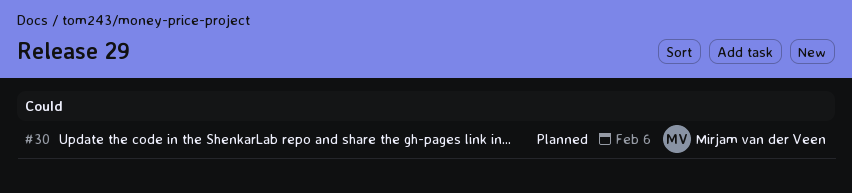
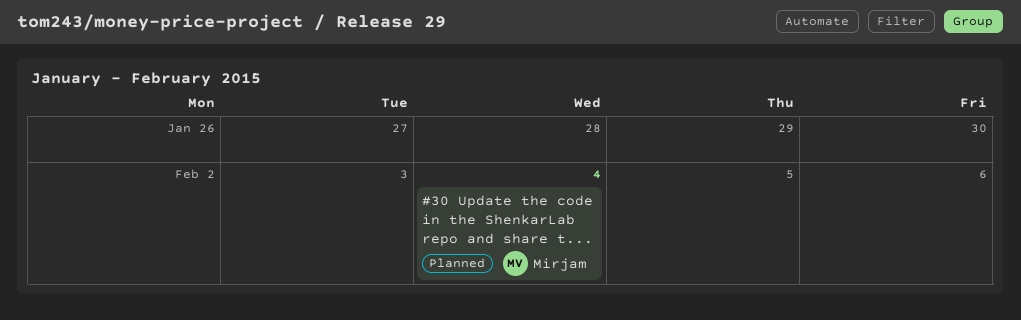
#30, due: Feb 6 -> Feb 4

